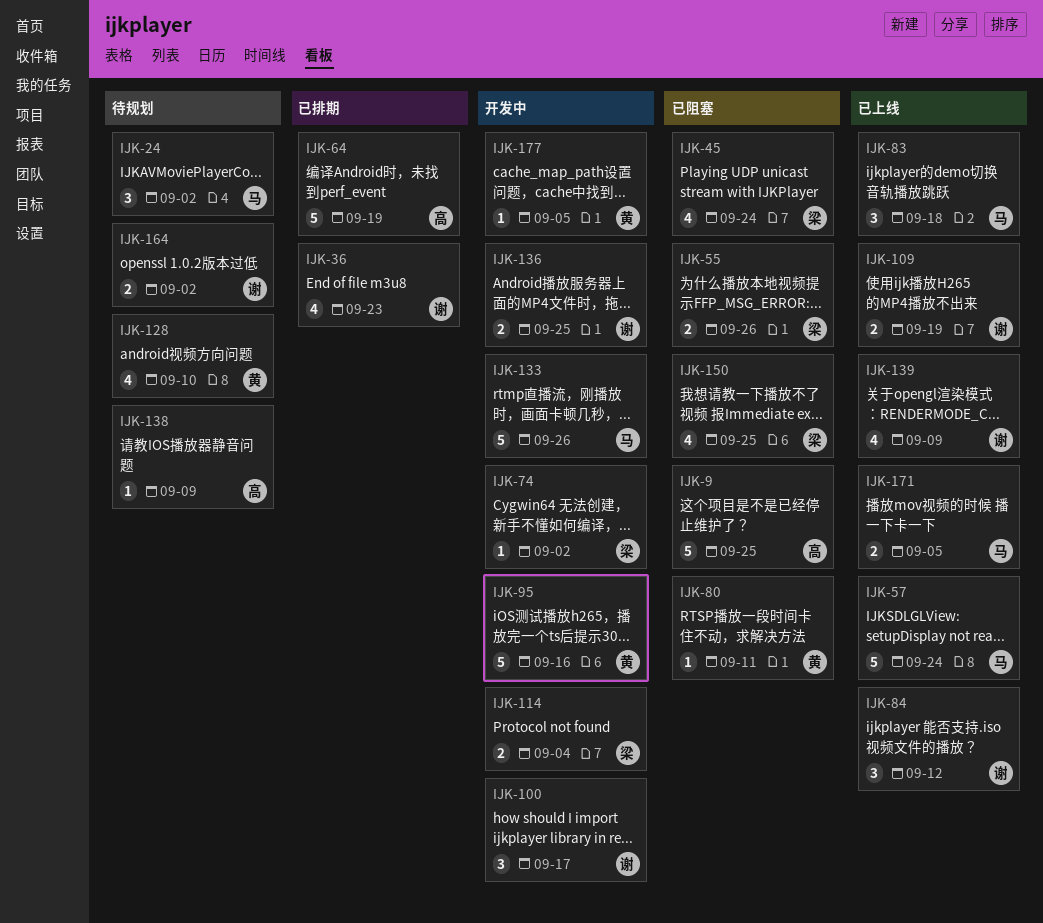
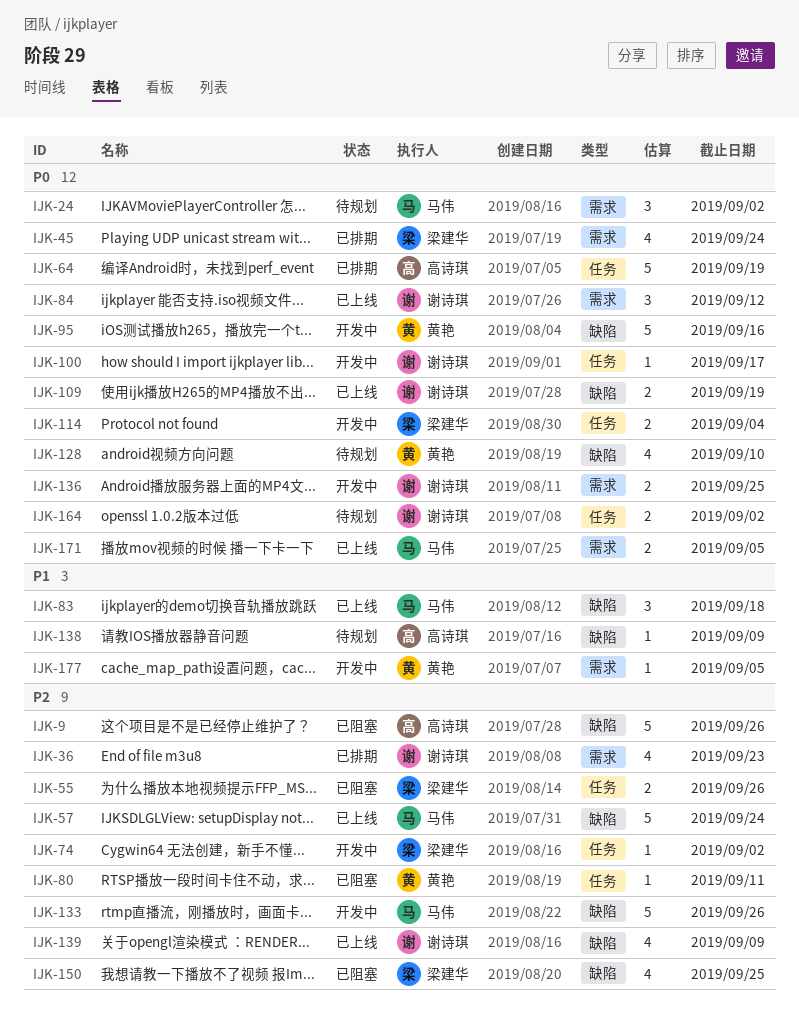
IJK-9, due: Sep 25 -> Sep 26
IJK-45, status: 已阻塞 -> 已排期
IJK-100, estimate: 3 -> 1

